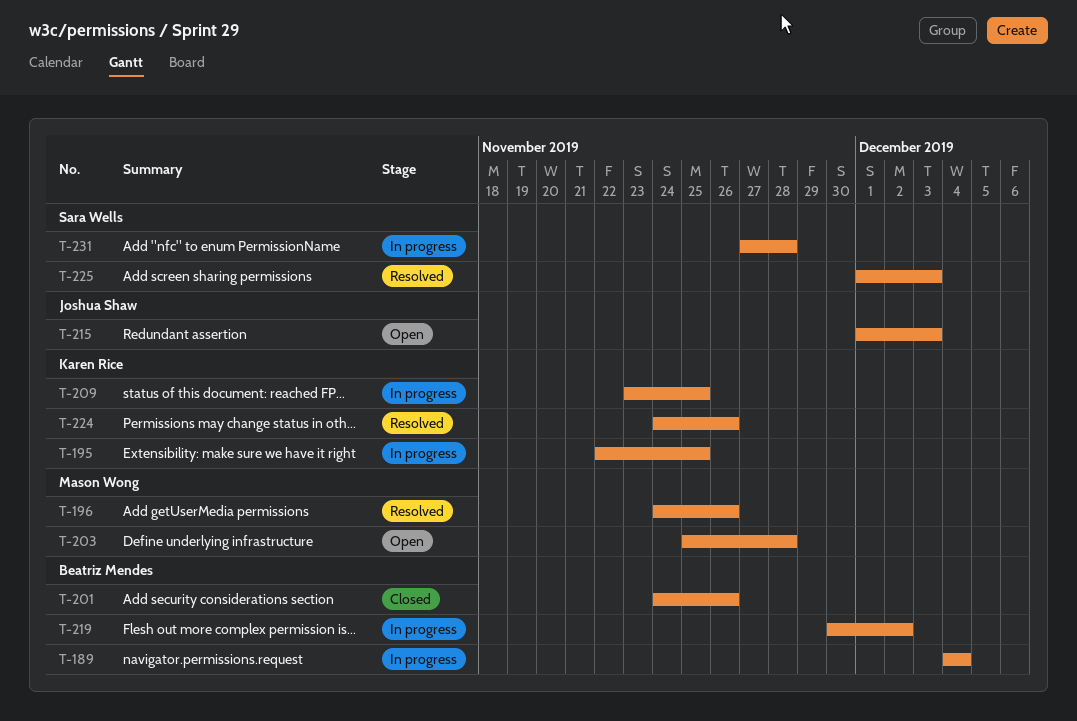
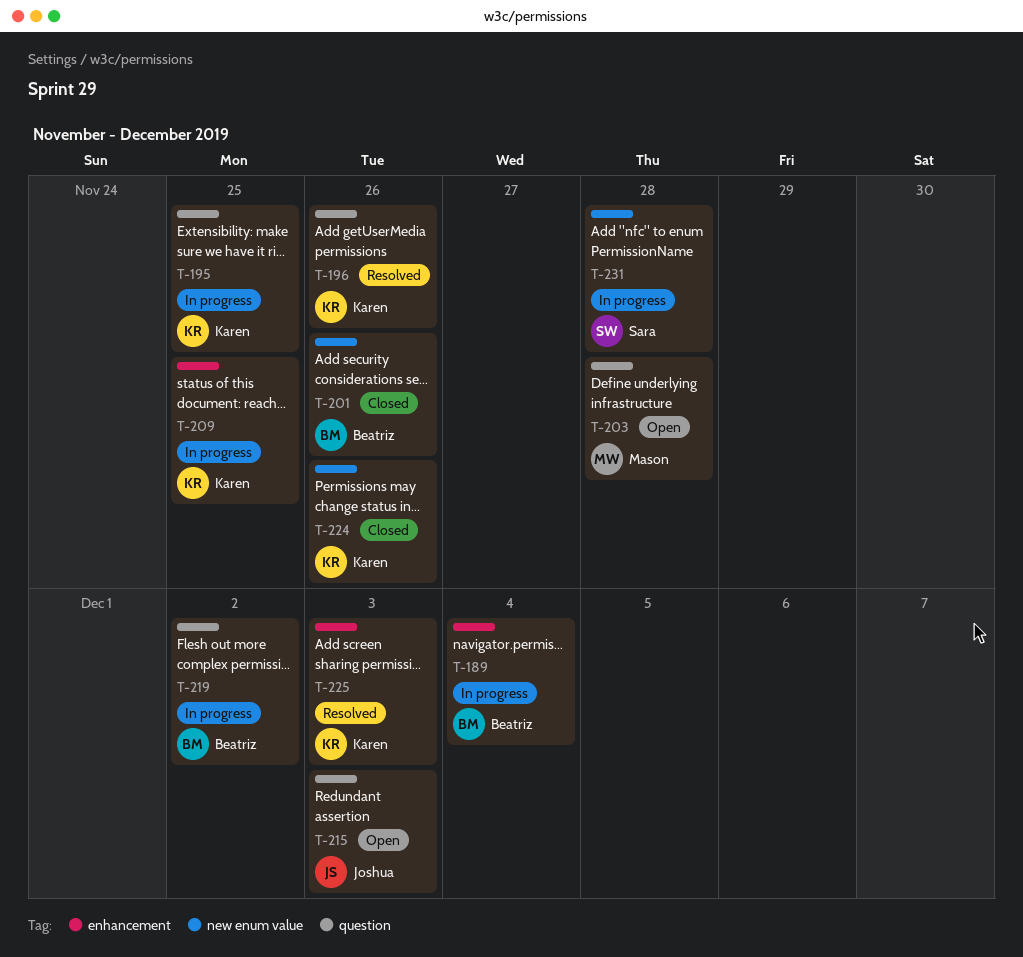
T-196, owner: Mason Wong -> Karen Rice
T-224, status: Resolved -> Closed
T-225, owner: Sara Wells -> Karen Rice

